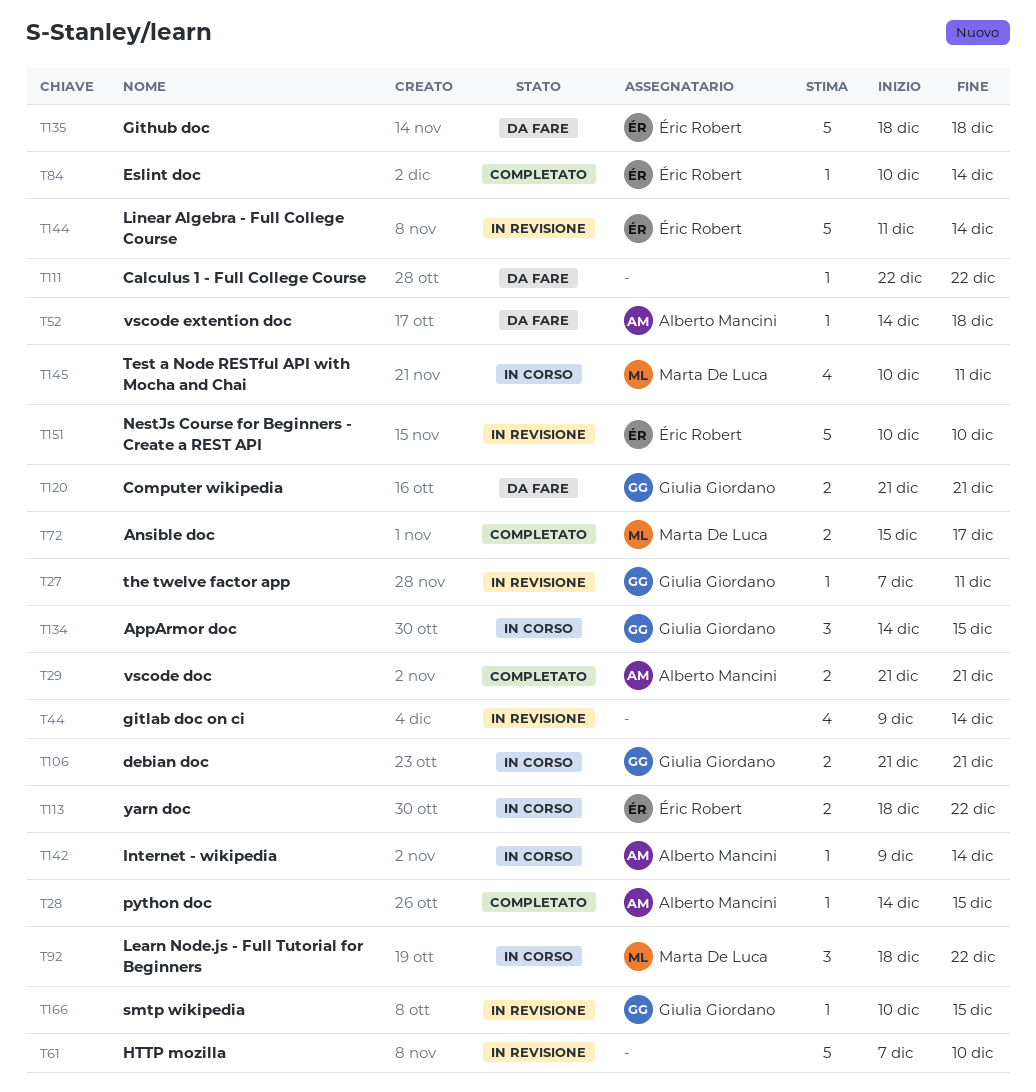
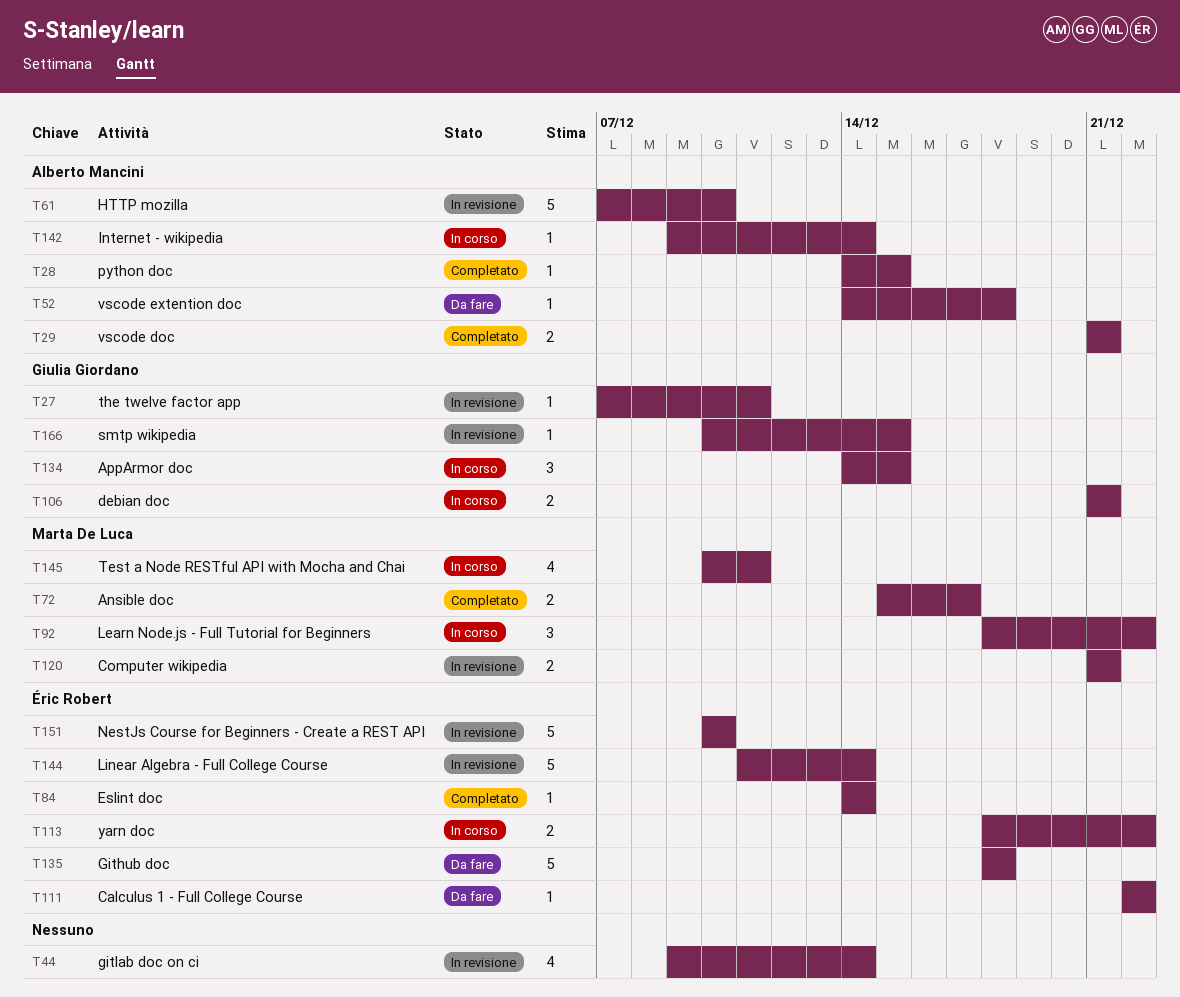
T61, owner: none -> Alberto Mancini
T84, start: Dec 10 -> Dec 14
T111, owner: none -> Éric Robert
T120, status: Da fare -> In revisione
T120, owner: Giulia Giordano -> Marta De Luca

